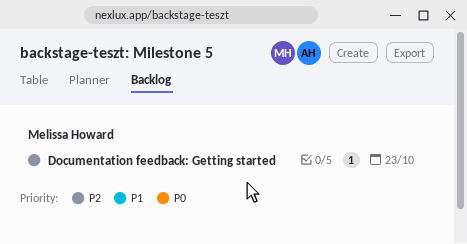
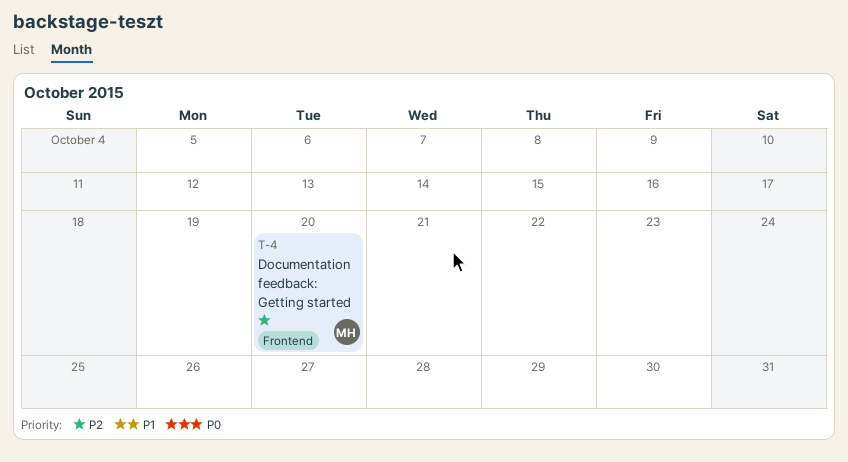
Documentation feedback: Getting started, due: Oct 23 -> Oct 20

